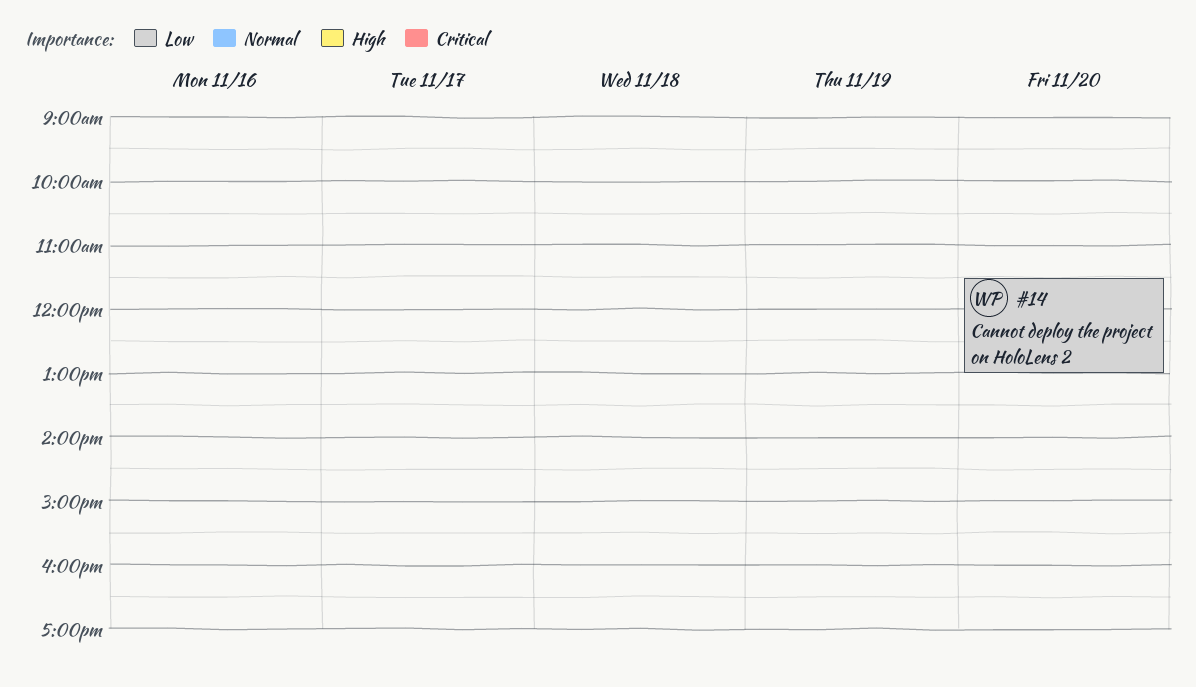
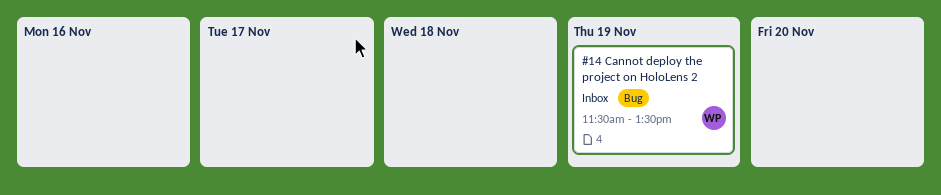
#14, day: Nov 20 -> Nov 19
#14, ends: 13:00 -> 13:30

